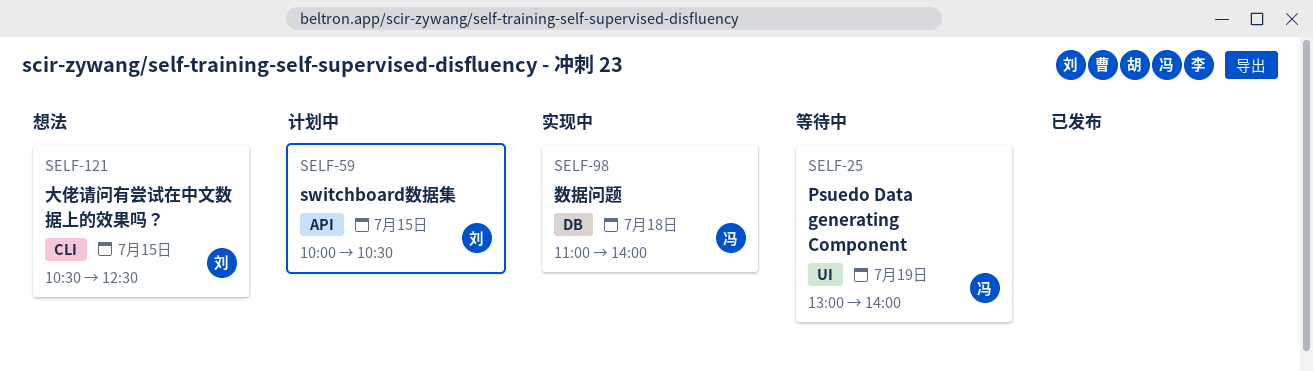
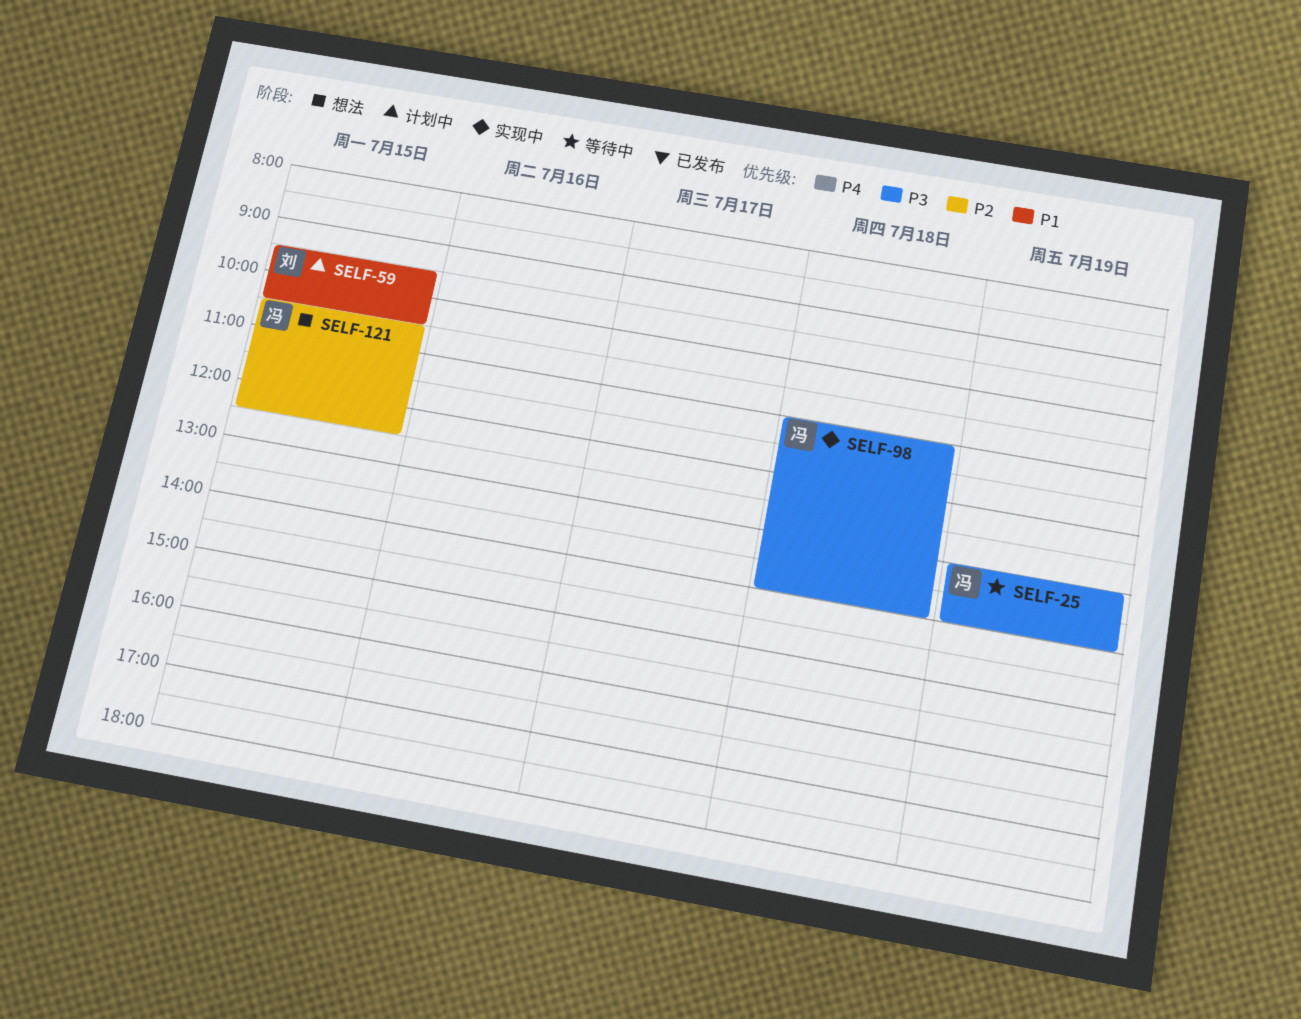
SELF-59, begins: 10:00 -> 09:30
SELF-121, owner: 刘 -> 冯

